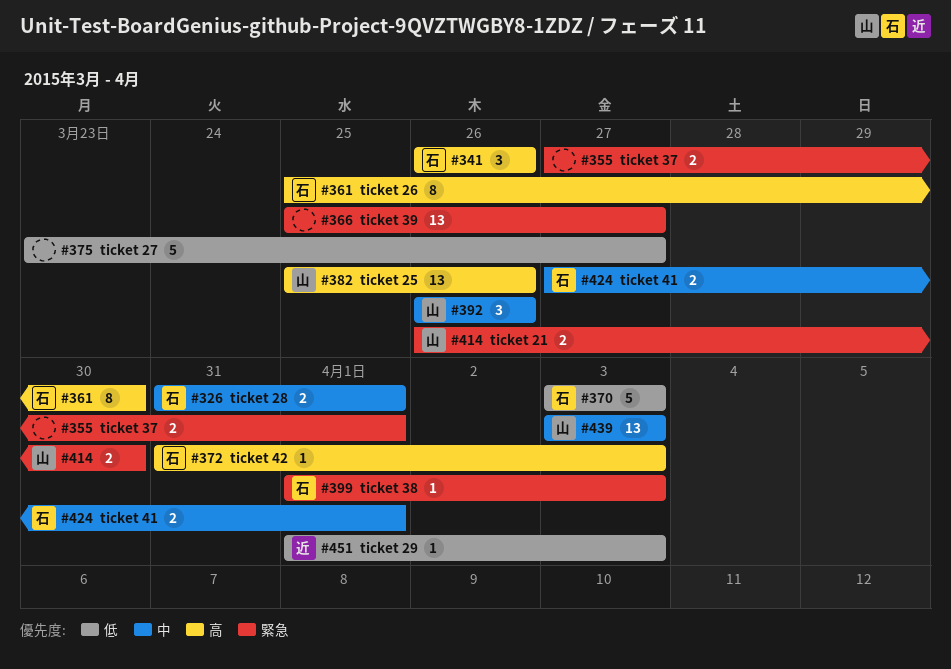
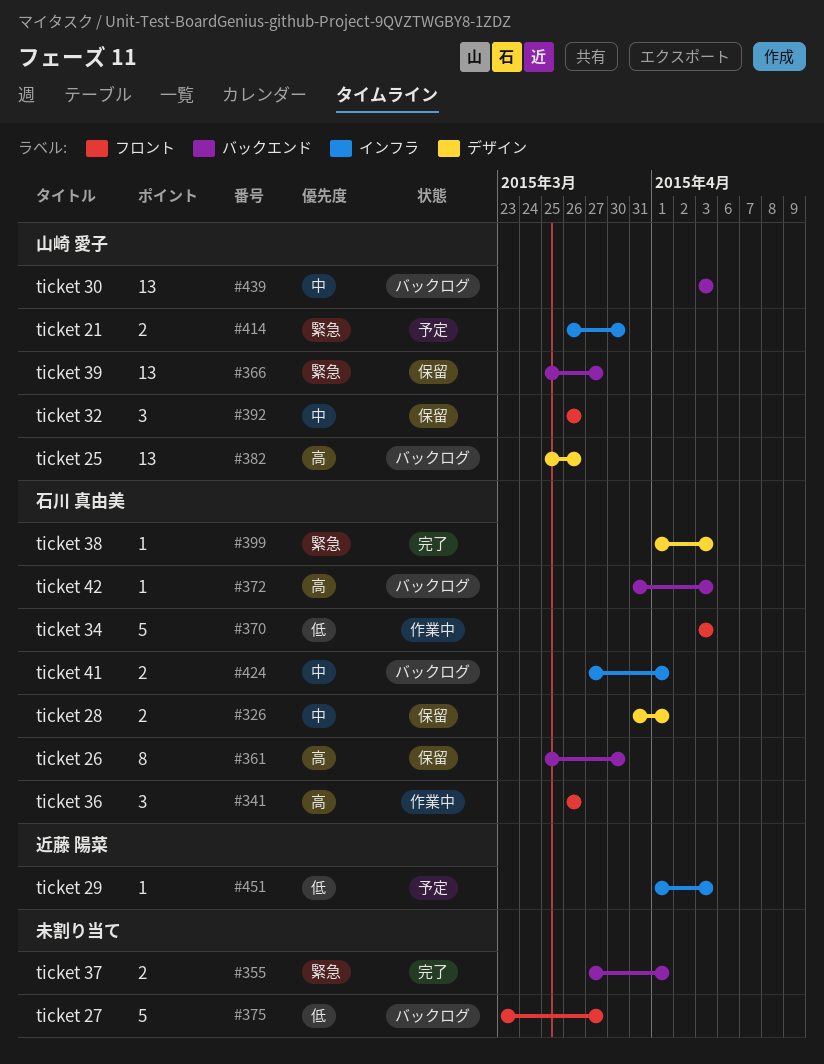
#366, owner: none -> 山崎 愛子

